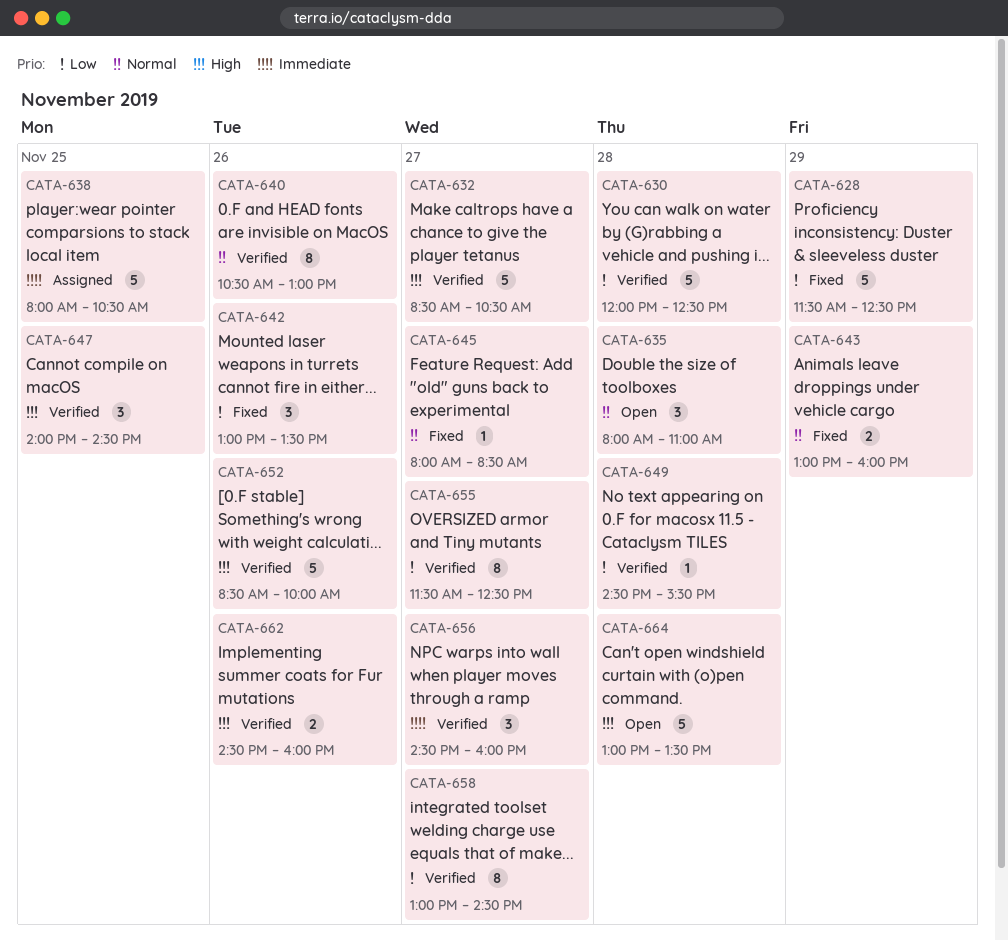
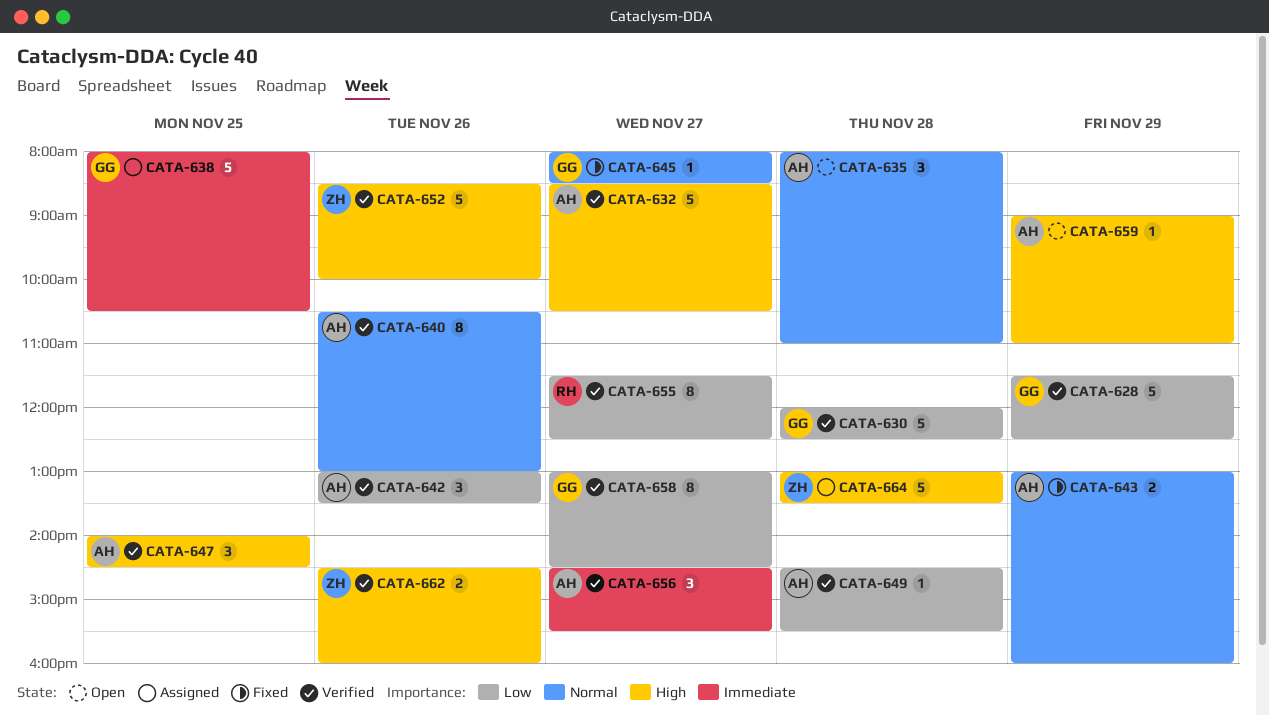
CATA-628, status: Fixed -> Verified
CATA-642, status: Fixed -> Verified
CATA-656, ends: 16:00 -> 15:30
CATA-659: none -> present
CATA-664, status: Open -> Assigned

